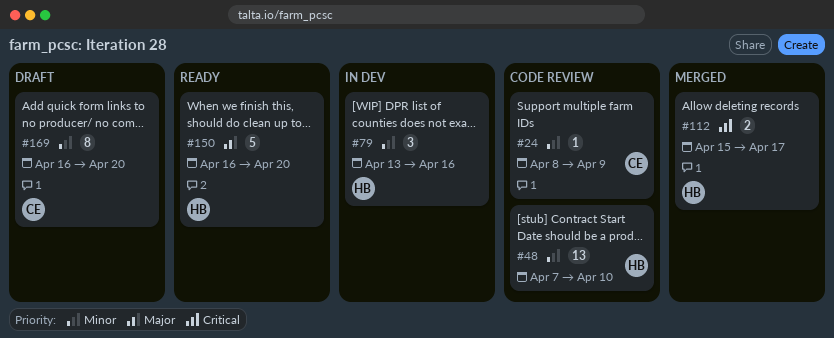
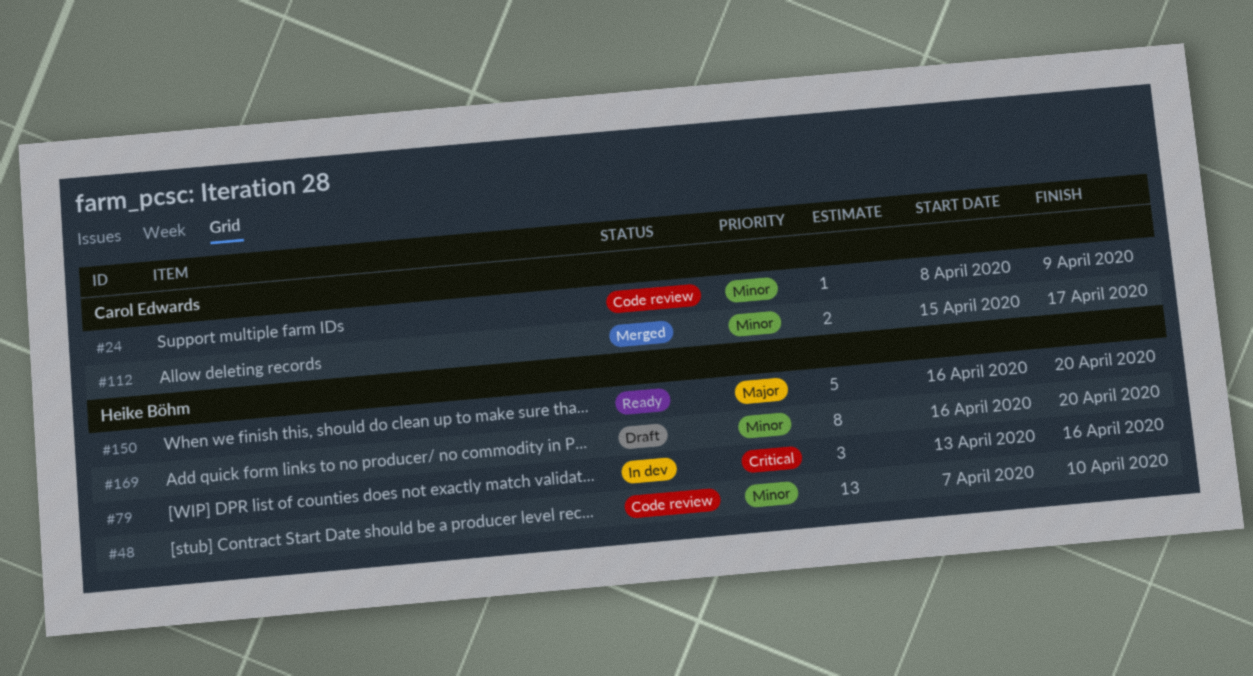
#79, priority: Minor -> Critical
#112, owner: Heike Böhm -> Carol Edwards
#112, priority: Critical -> Minor
#169, owner: Carol Edwards -> Heike Böhm

